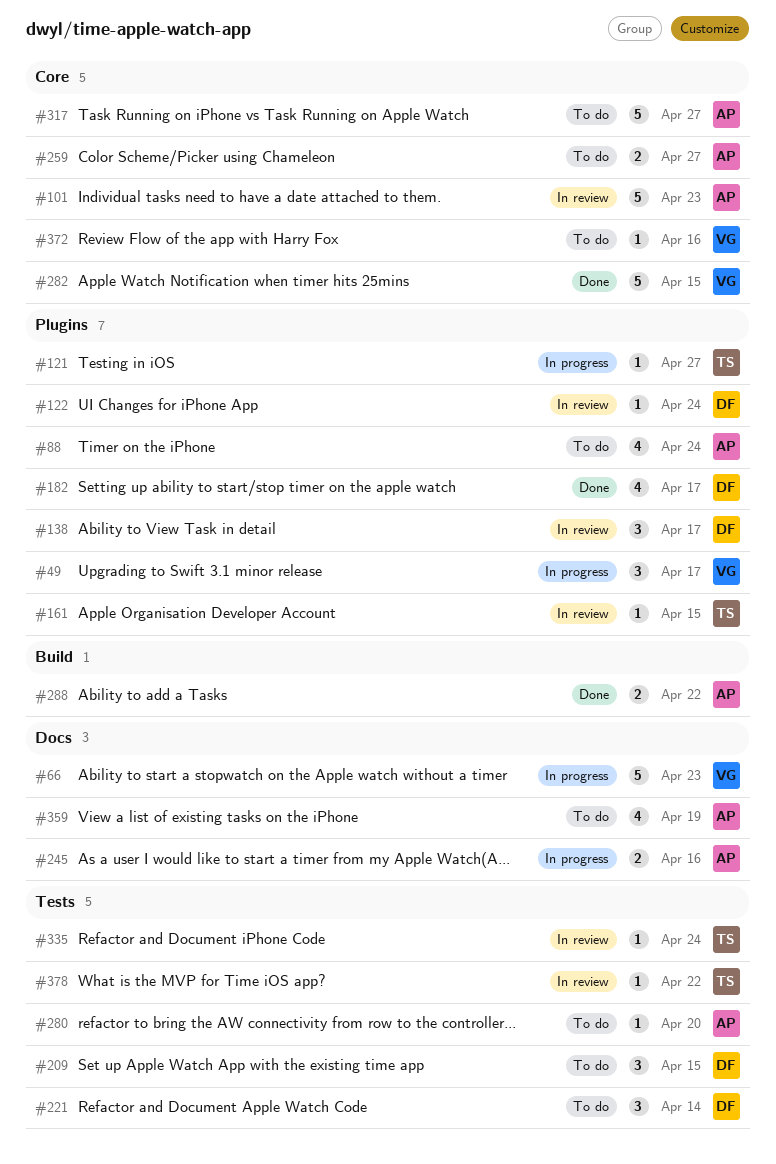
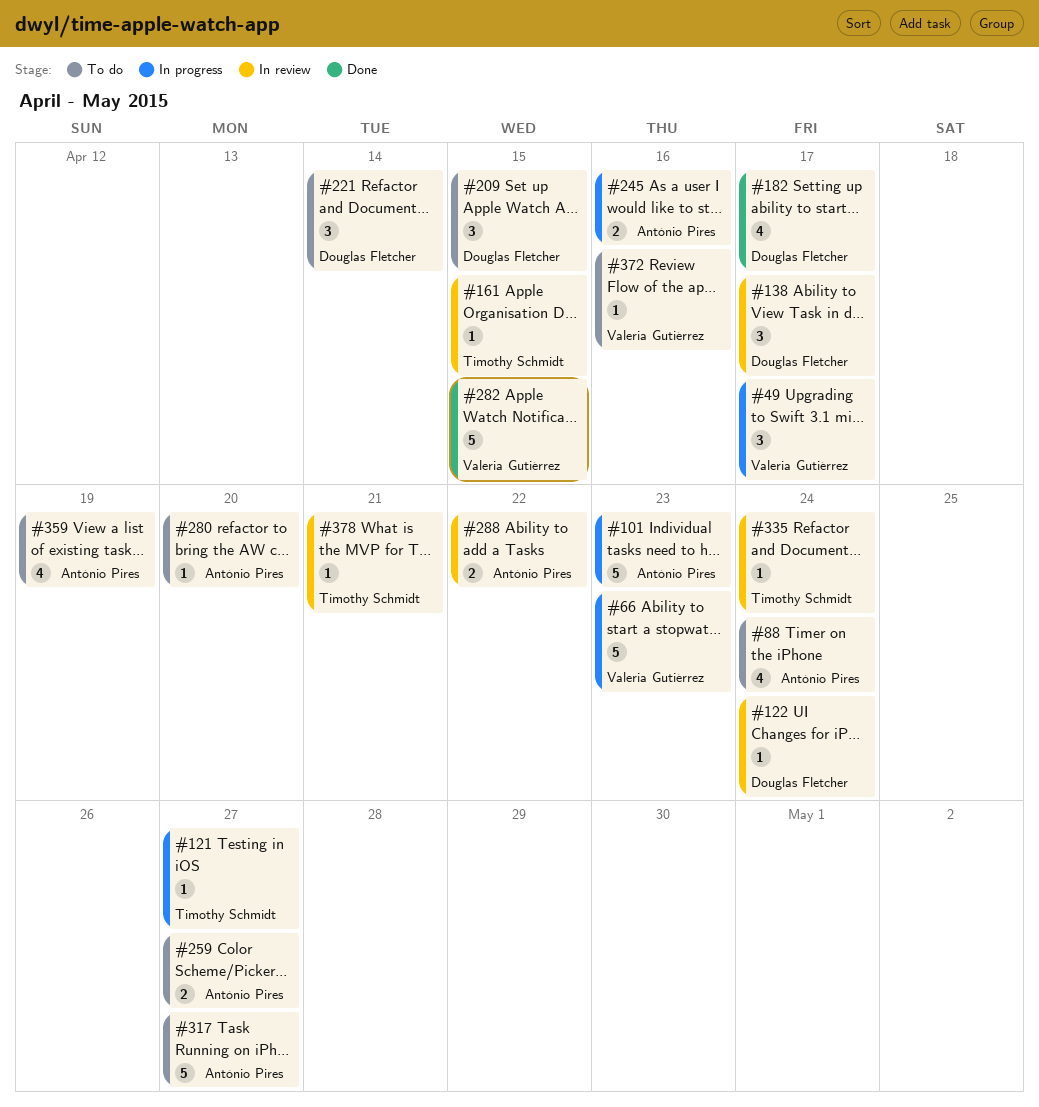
#101, status: In review -> In progress
#288, status: Done -> In review
#378, due: Apr 22 -> Apr 21

